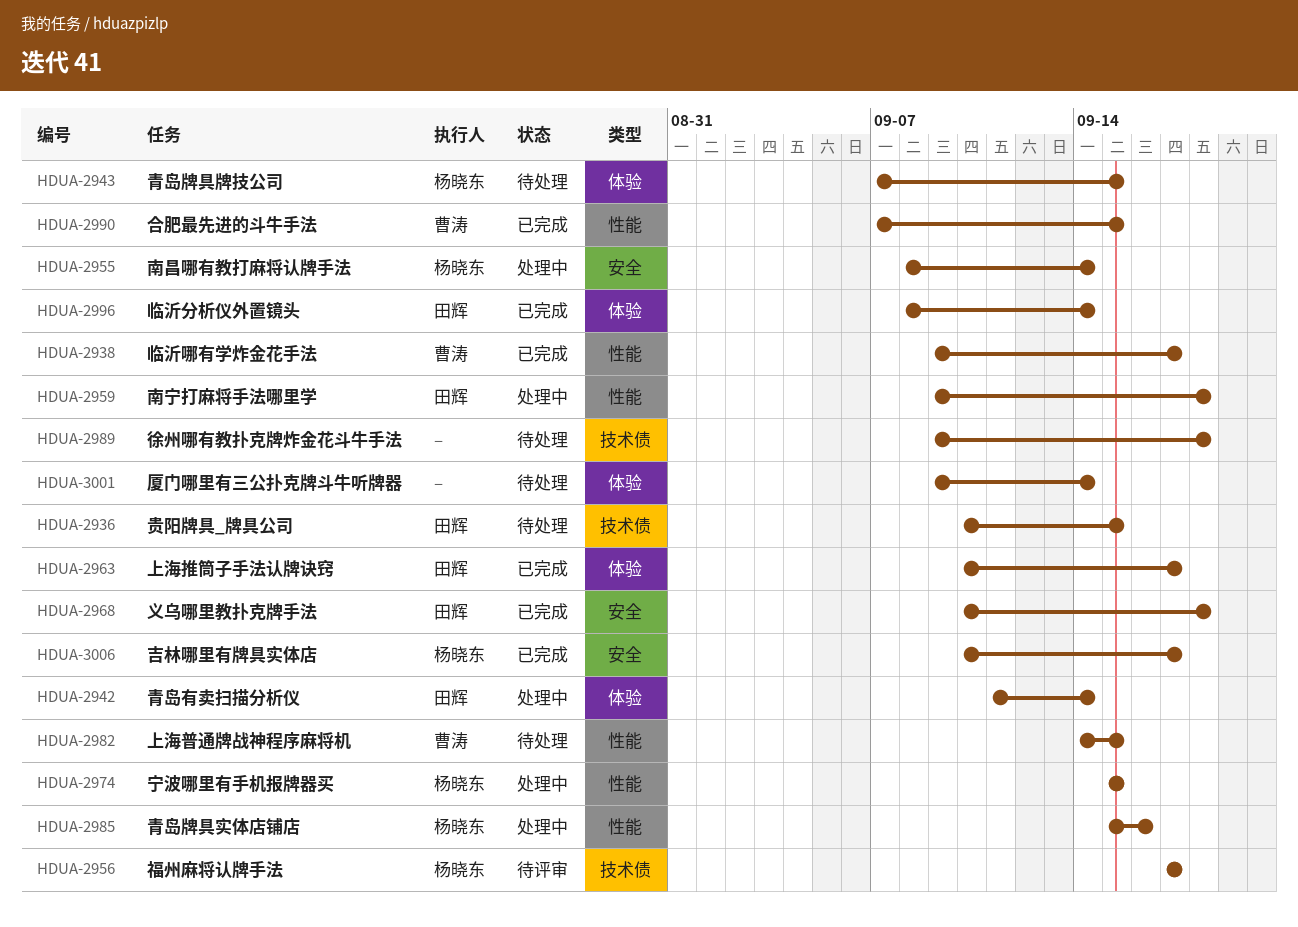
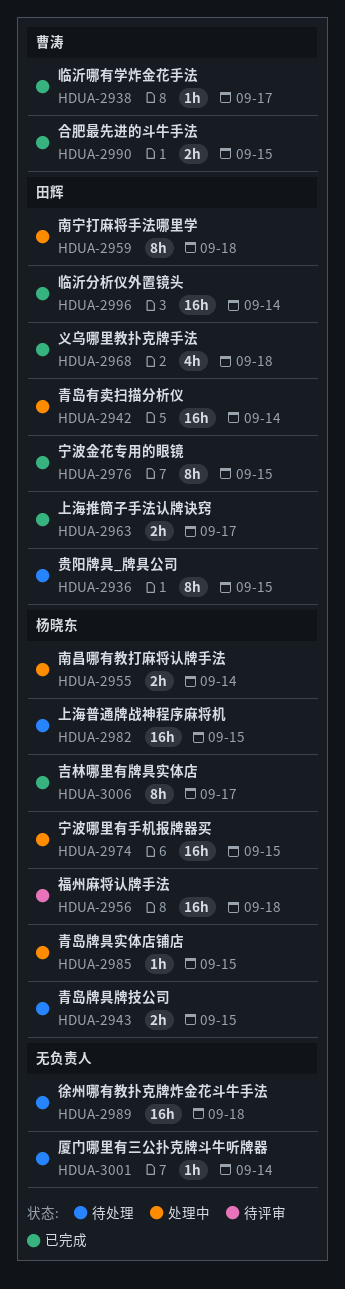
HDUA-2956, due: Sep 17 -> Sep 18
HDUA-2976: none -> present
HDUA-2982, owner: 曹涛 -> 杨晓东
HDUA-2985, due: Sep 16 -> Sep 15

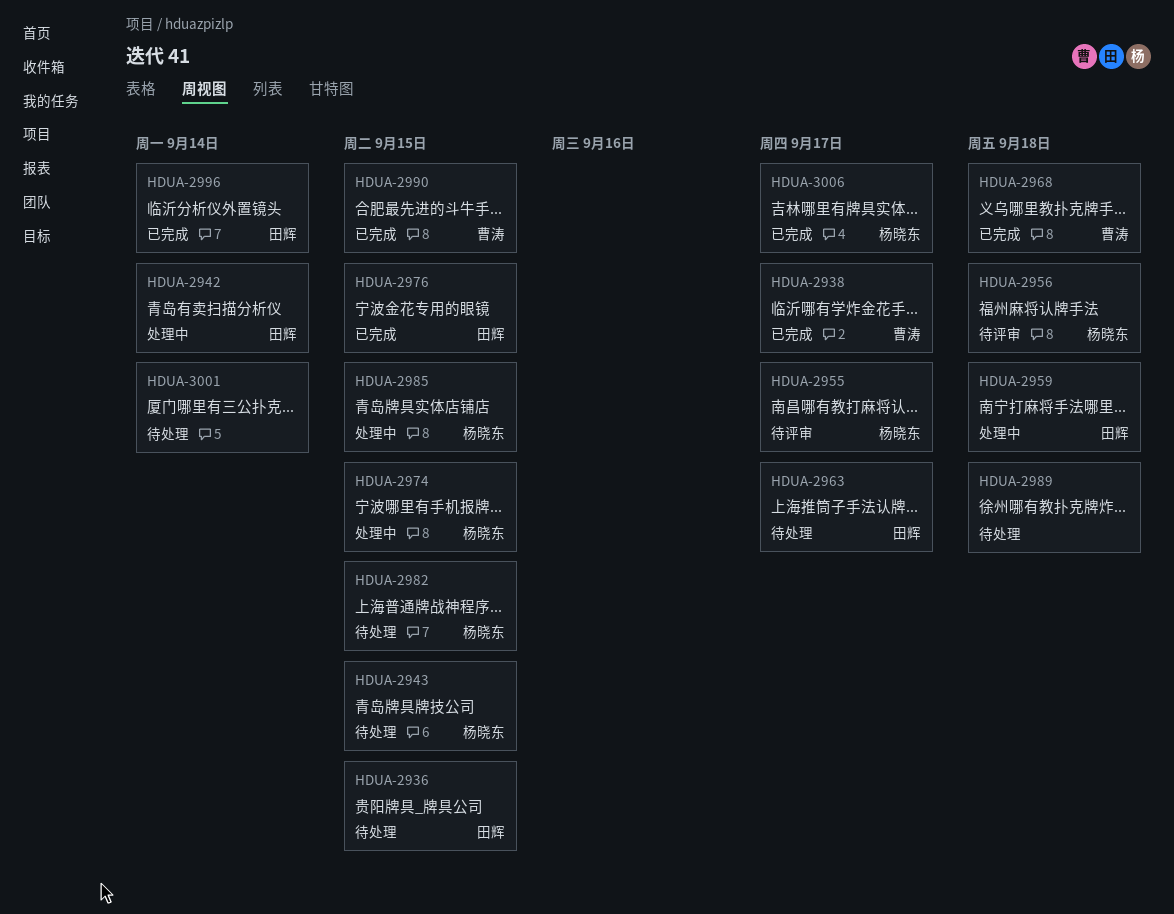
HDUA-2955, status: 处理中 -> 待评审
HDUA-2955, due: Sep 14 -> Sep 17
HDUA-2963, status: 已完成 -> 待处理
HDUA-2968, owner: 田辉 -> 曹涛

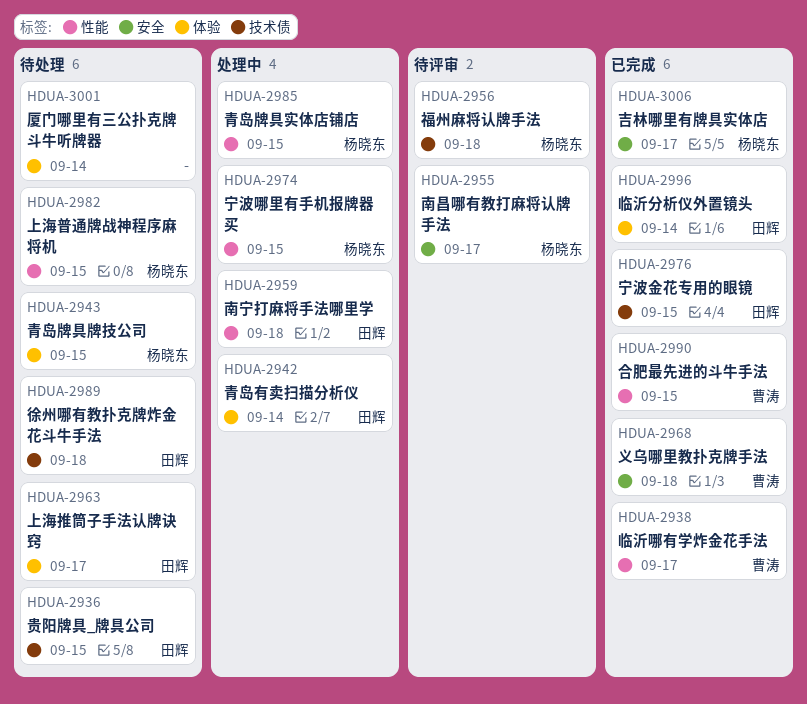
HDUA-2989, owner: none -> 田辉

